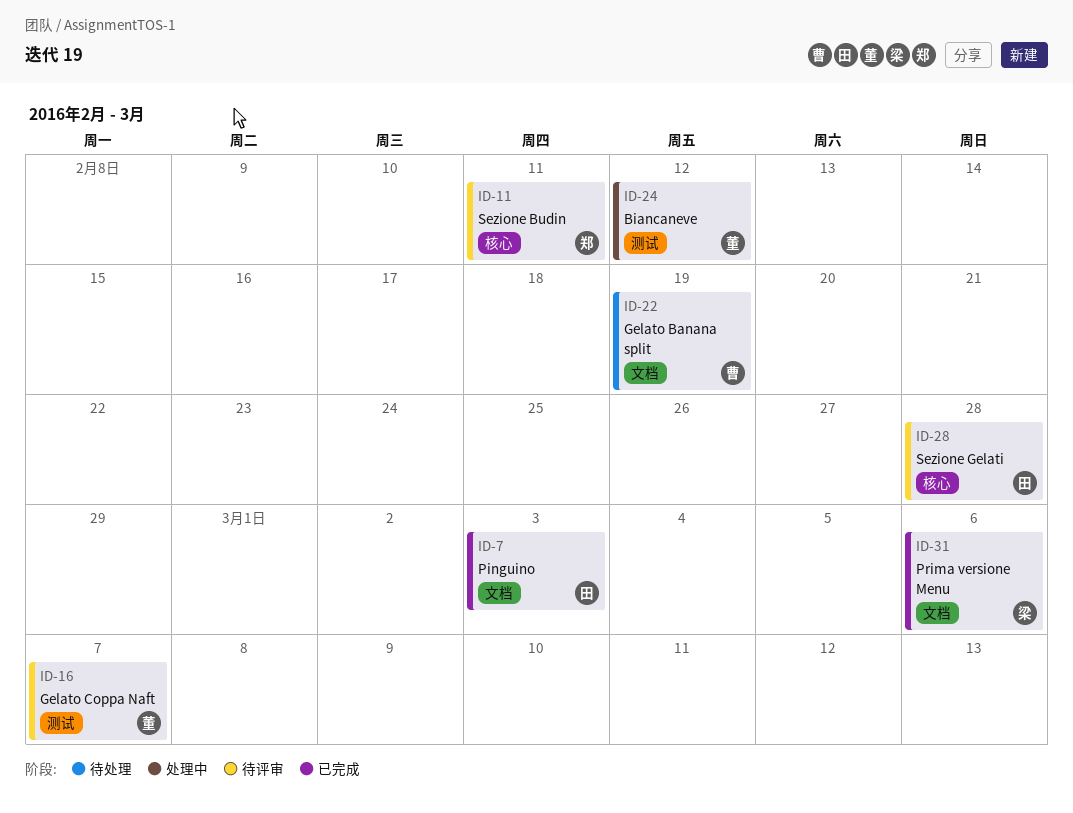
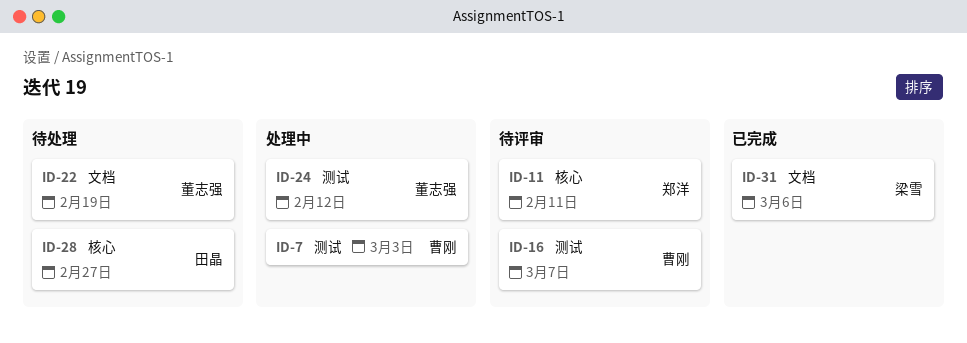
ID-7, status: 已完成 -> 处理中
ID-7, owner: 田晶 -> 曹刚
ID-7, label: 文档 -> 测试
ID-16, owner: 董志强 -> 曹刚
ID-22, owner: 曹刚 -> 董志强
ID-28, status: 待评审 -> 待处理
ID-28, due: Feb 28 -> Feb 27

